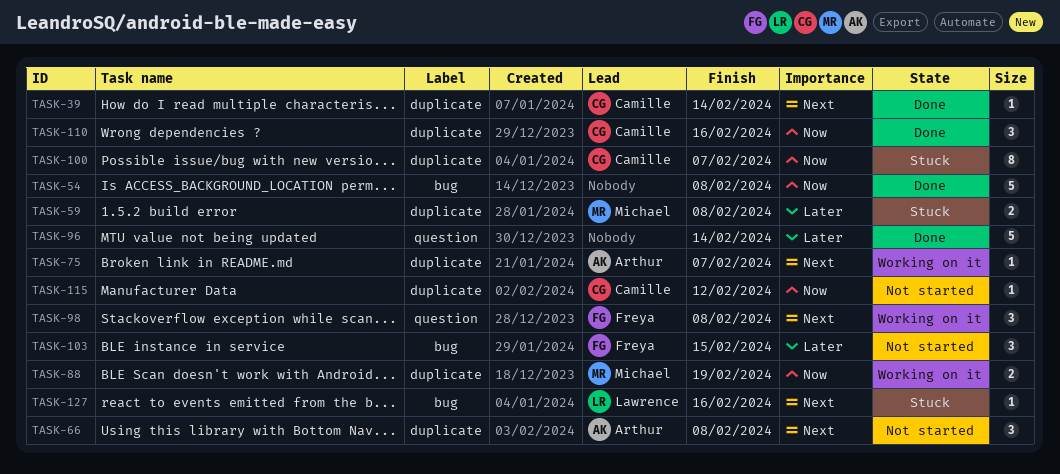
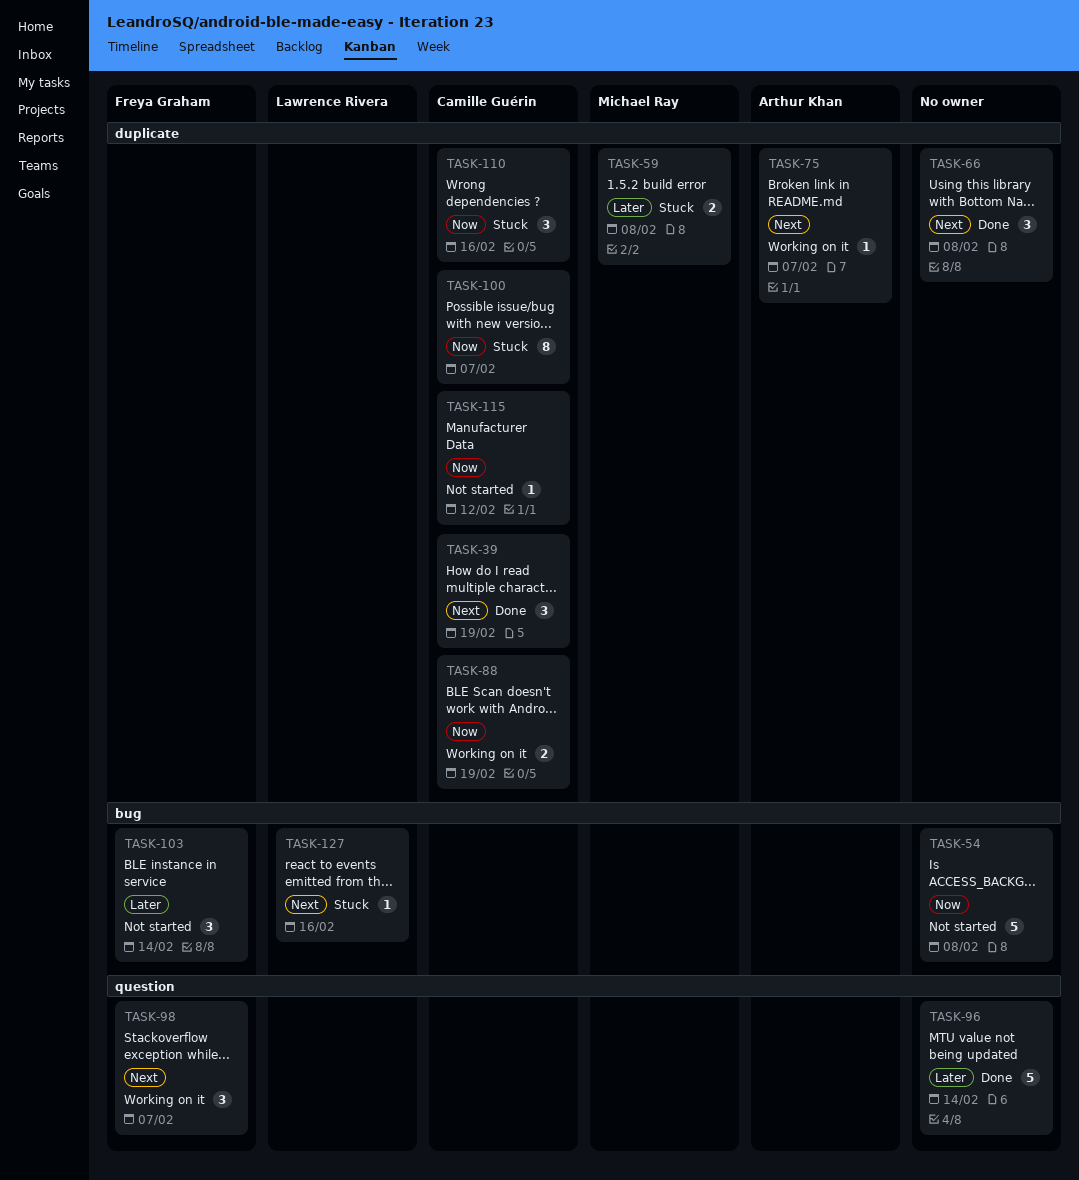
TASK-39, estimate: 1 -> 3
TASK-39, due: Feb 14 -> Feb 19
TASK-54, status: Done -> Not started
TASK-66, status: Not started -> Done
TASK-66, owner: Arthur Khan -> none
TASK-88, owner: Michael Ray -> Camille Guérin
TASK-98, due: Feb 8 -> Feb 7
TASK-103, due: Feb 15 -> Feb 14
TASK-110, status: Done -> Stuck

